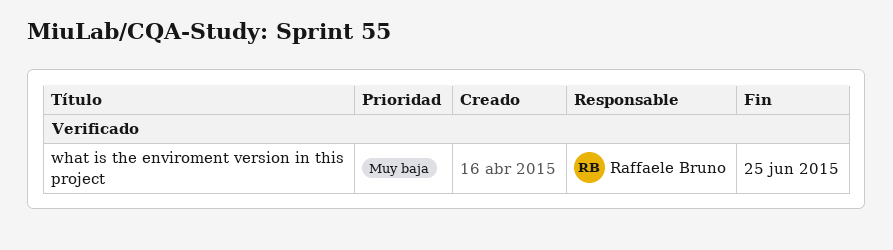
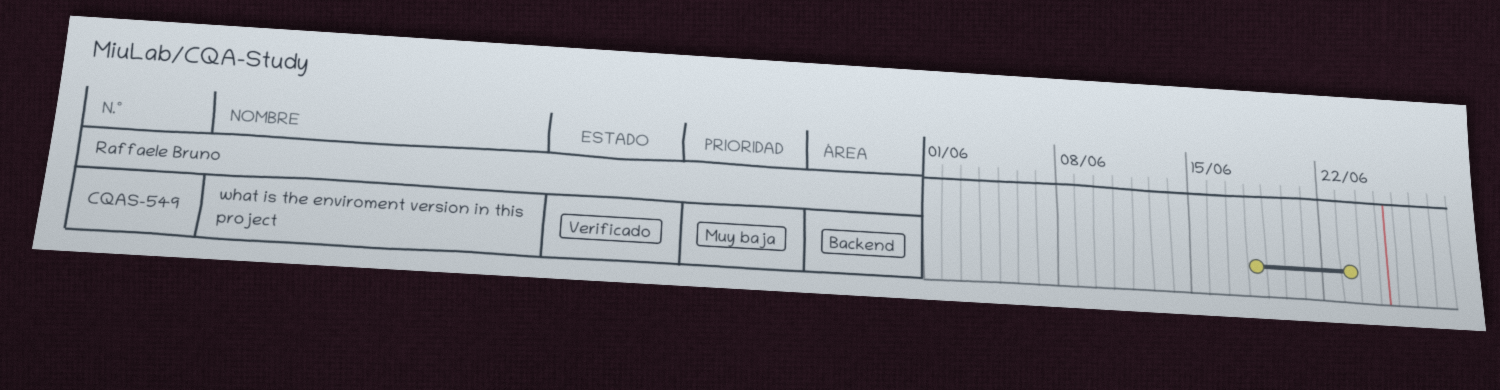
what is the enviroment version in this project, due: Jun 25 -> Jun 23

